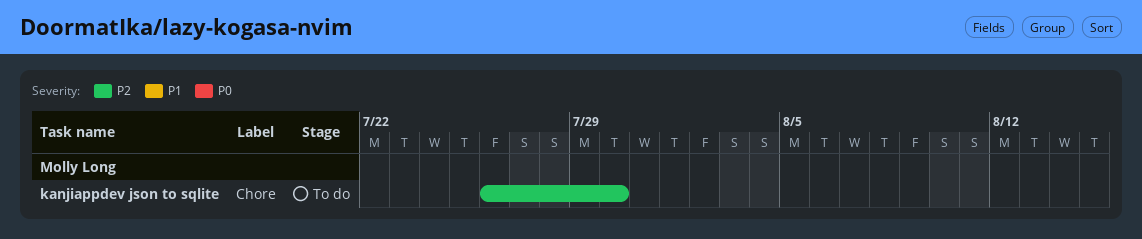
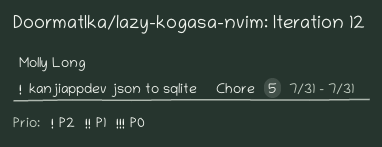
kanjiappdev json to sqlite, start: Jul 26 -> Jul 31
kanjiappdev json to sqlite, due: Jul 30 -> Jul 31

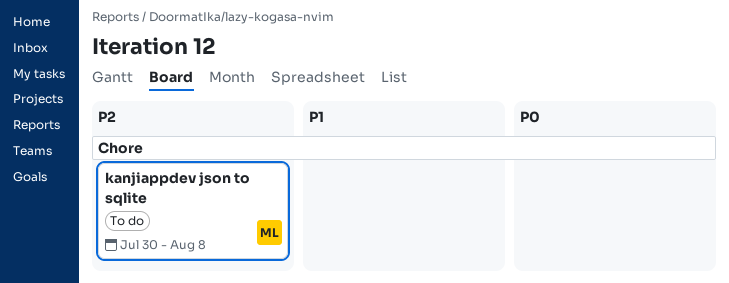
kanjiappdev json to sqlite, start: Jul 31 -> Jul 30
kanjiappdev json to sqlite, due: Jul 31 -> Aug 8

